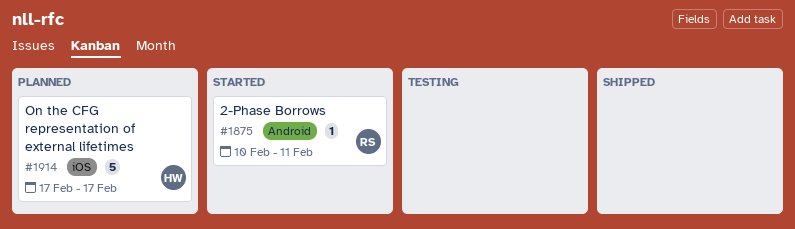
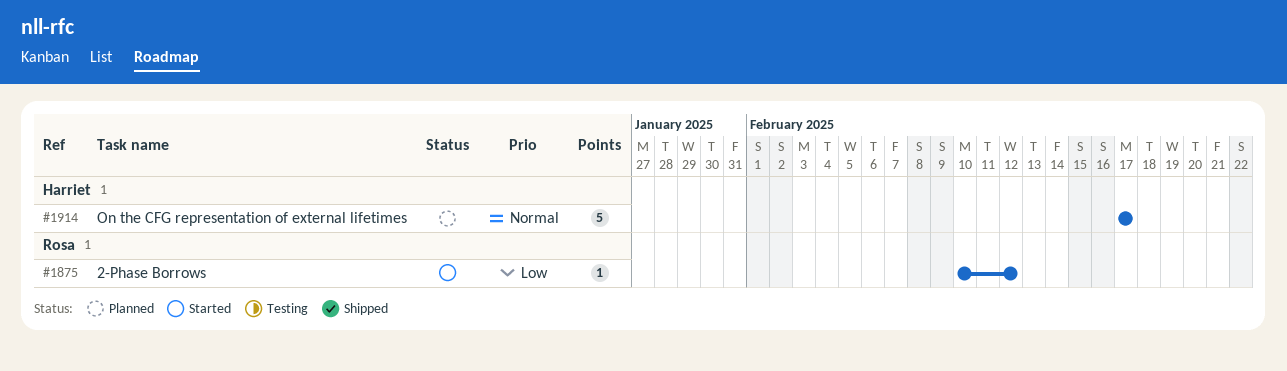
#1875, due: Feb 11 -> Feb 12

